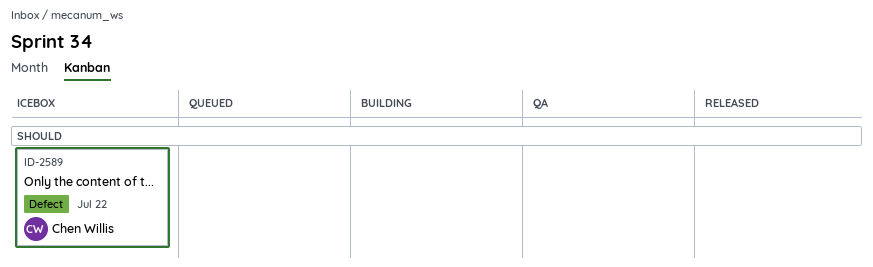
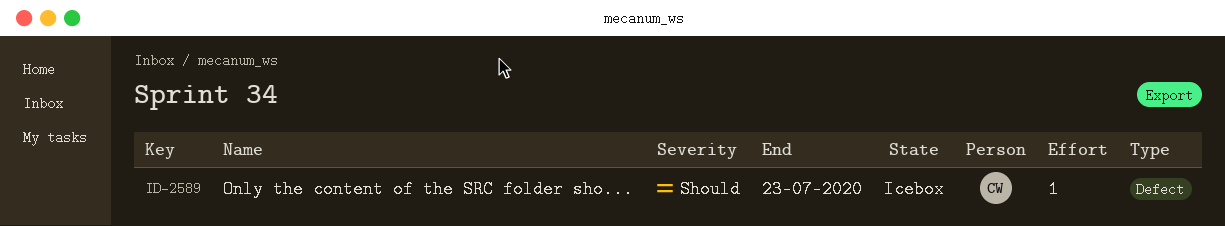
ID-2589, due: Jul 22 -> Jul 23

